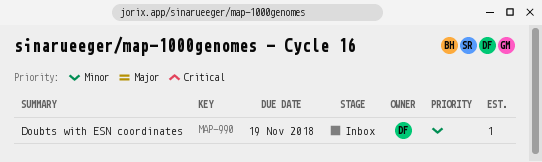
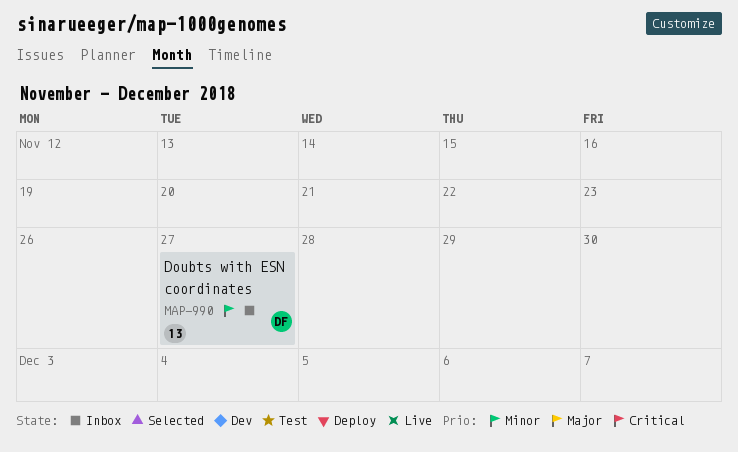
MAP-990, estimate: 1 -> 13
MAP-990, due: Nov 19 -> Nov 27

